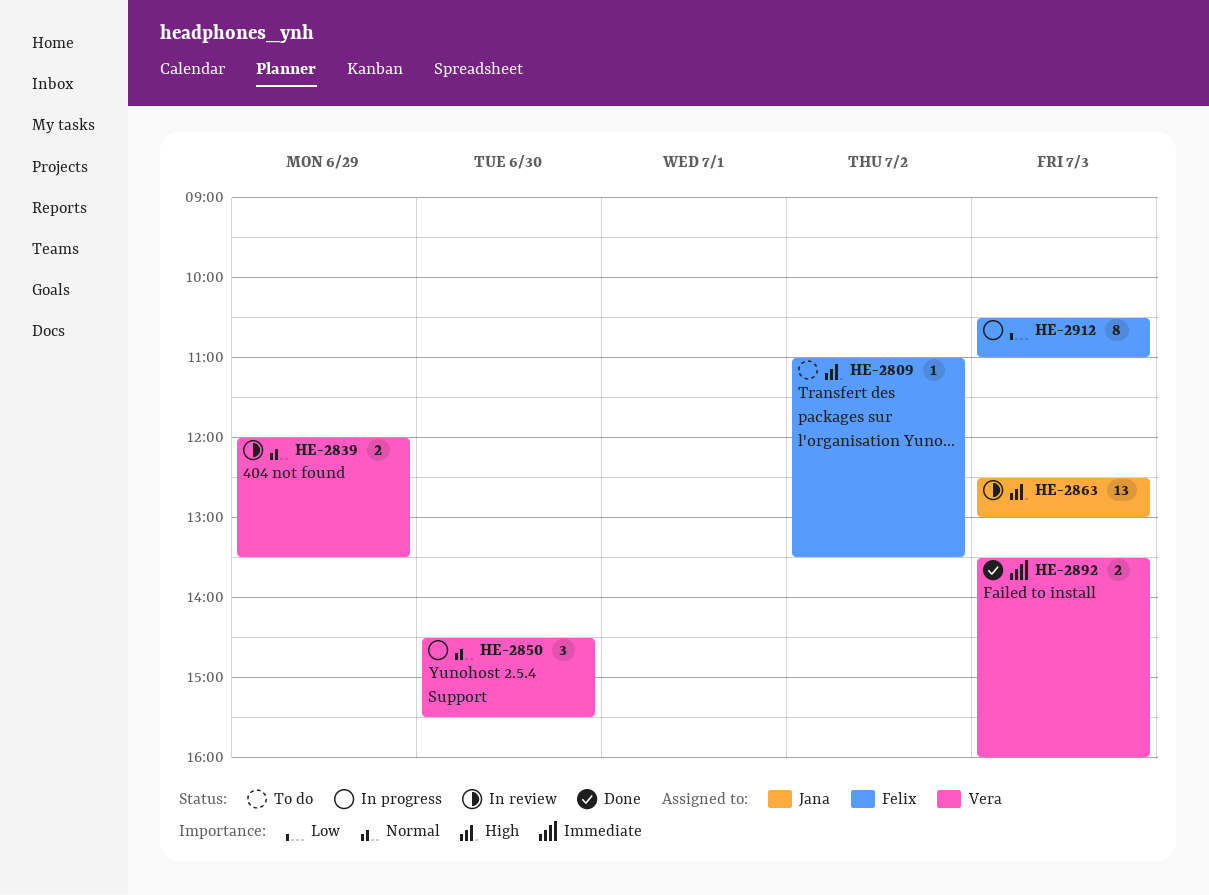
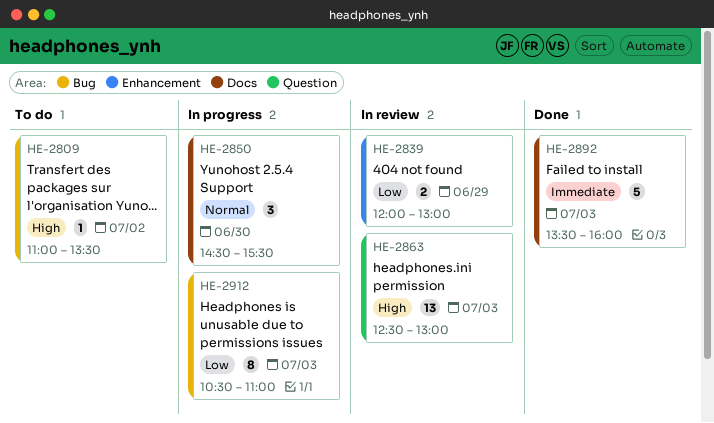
HE-2839, priority: Normal -> Low
HE-2839, ends: 13:30 -> 13:00
HE-2892, estimate: 2 -> 5

